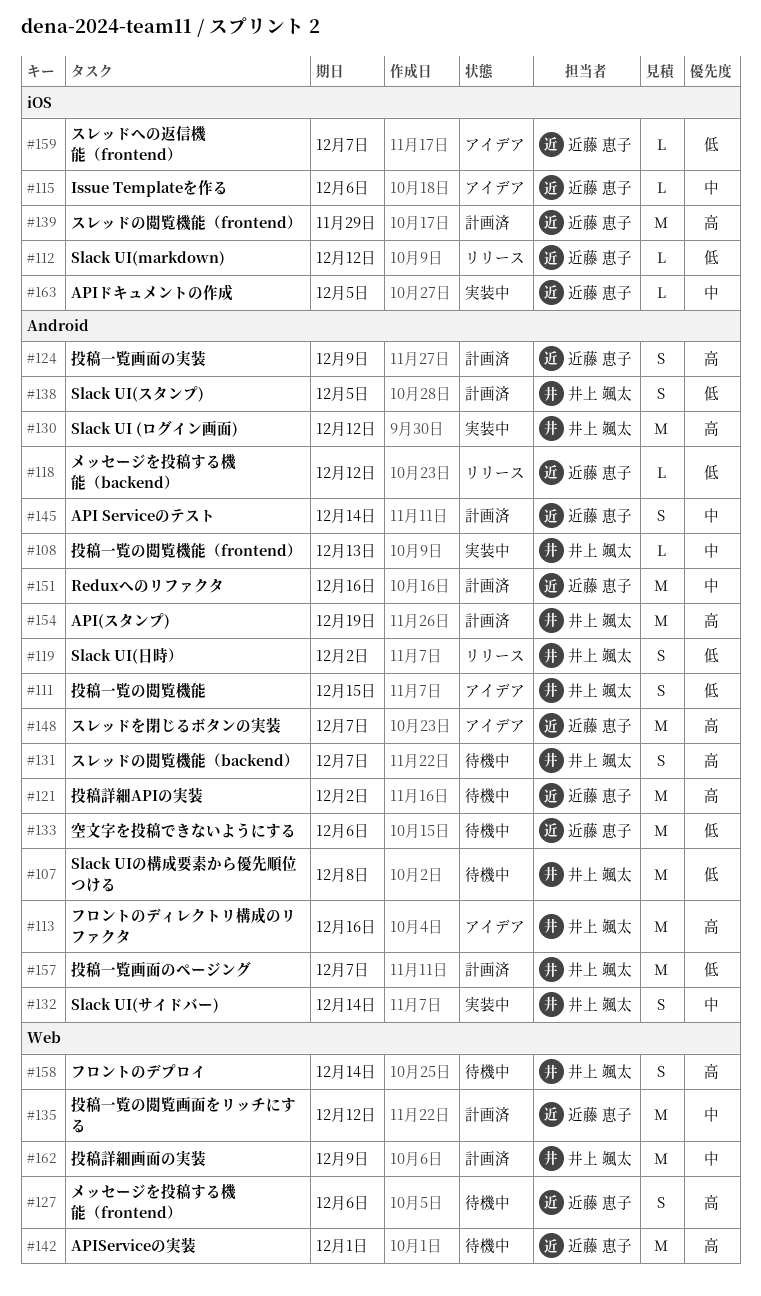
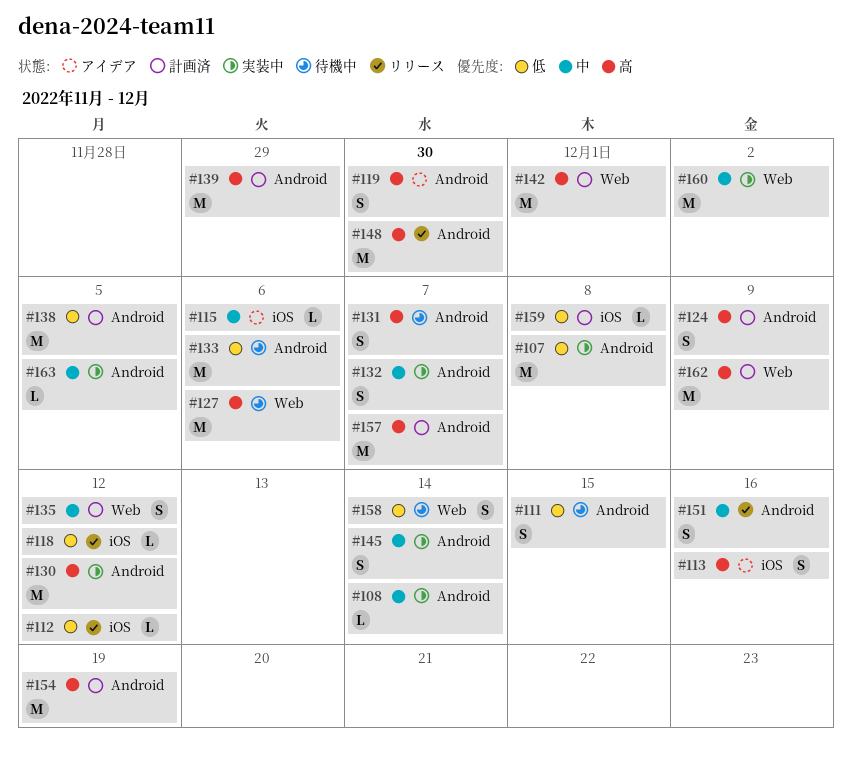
#107, status: 待機中 -> 実装中
#108, due: Dec 13 -> Dec 14
#111, status: アイデア -> 待機中
#113, label: Android -> iOS
#113, estimate: M -> S
#118, label: Android -> iOS
#119, status: リリース -> アイデア
#119, priority: 低 -> 高
#119, due: Dec 2 -> Nov 30
#121: present -> none
#127, estimate: S -> M
#132, due: Dec 14 -> Dec 7
#135, estimate: M -> S
#138, estimate: S -> M
#139, label: iOS -> Android
#142, status: 待機中 -> 計画済
#145, status: 計画済 -> 実装中
#148, status: アイデア -> リリース
#148, due: Dec 7 -> Nov 30
#151, status: 計画済 -> リリース
#151, estimate: M -> S
#157, priority: 低 -> 高
#158, priority: 高 -> 低
#159, status: アイデア -> 計画済
#159, due: Dec 7 -> Dec 8
#160: none -> present
#162, priority: 中 -> 高
#163, label: iOS -> Android

